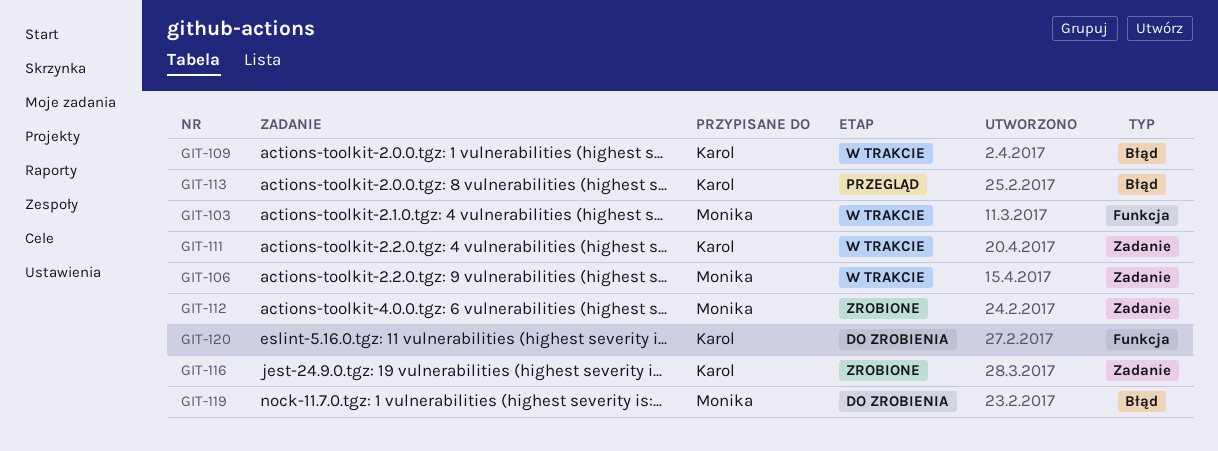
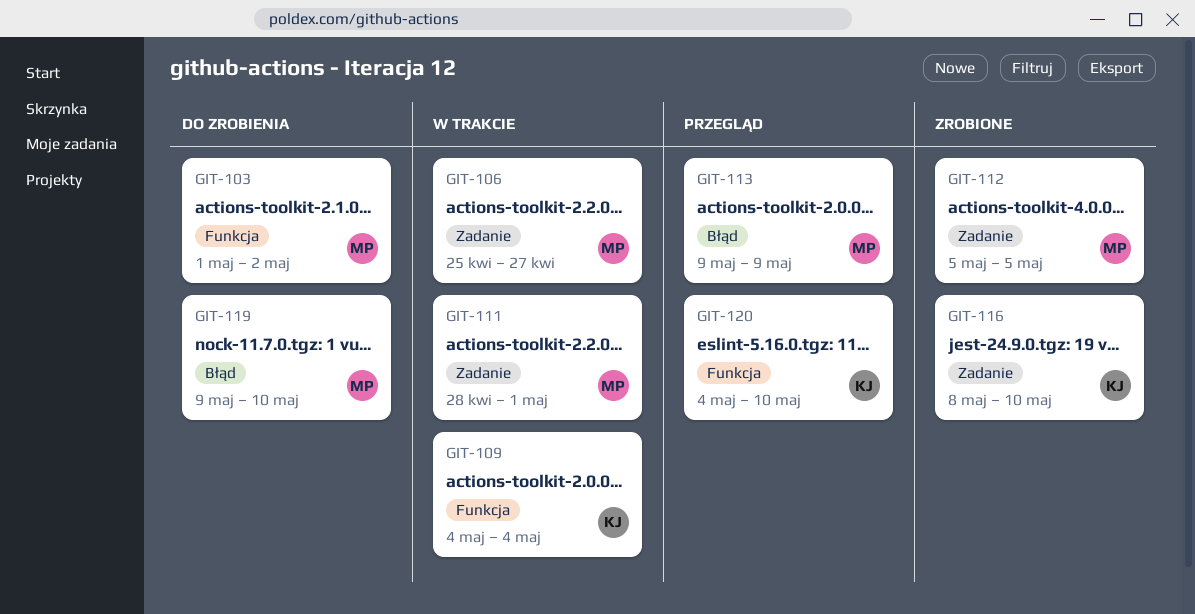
GIT-103, status: W trakcie -> Do zrobienia
GIT-109, label: Błąd -> Funkcja
GIT-111, owner: Karol -> Monika
GIT-113, owner: Karol -> Monika
GIT-120, status: Do zrobienia -> Przegląd

